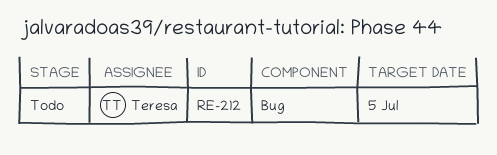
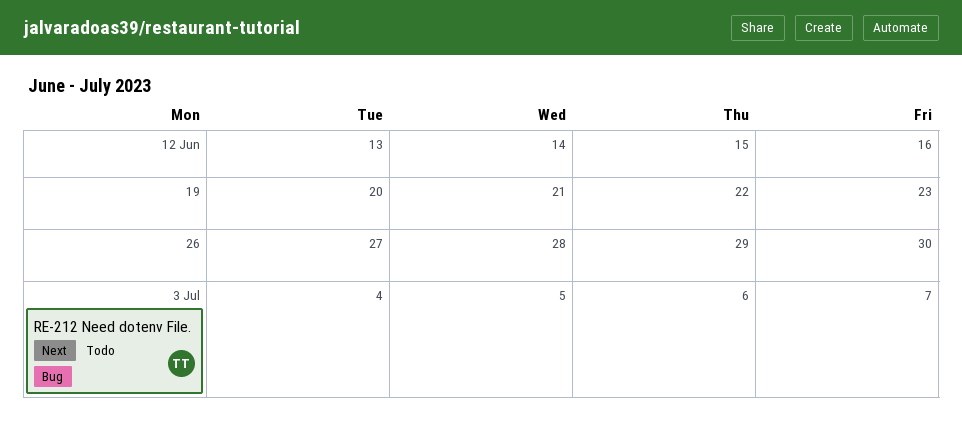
RE-212, due: Jul 5 -> Jul 3

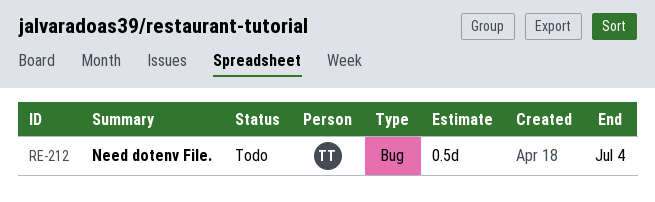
RE-212, due: Jul 3 -> Jul 4

